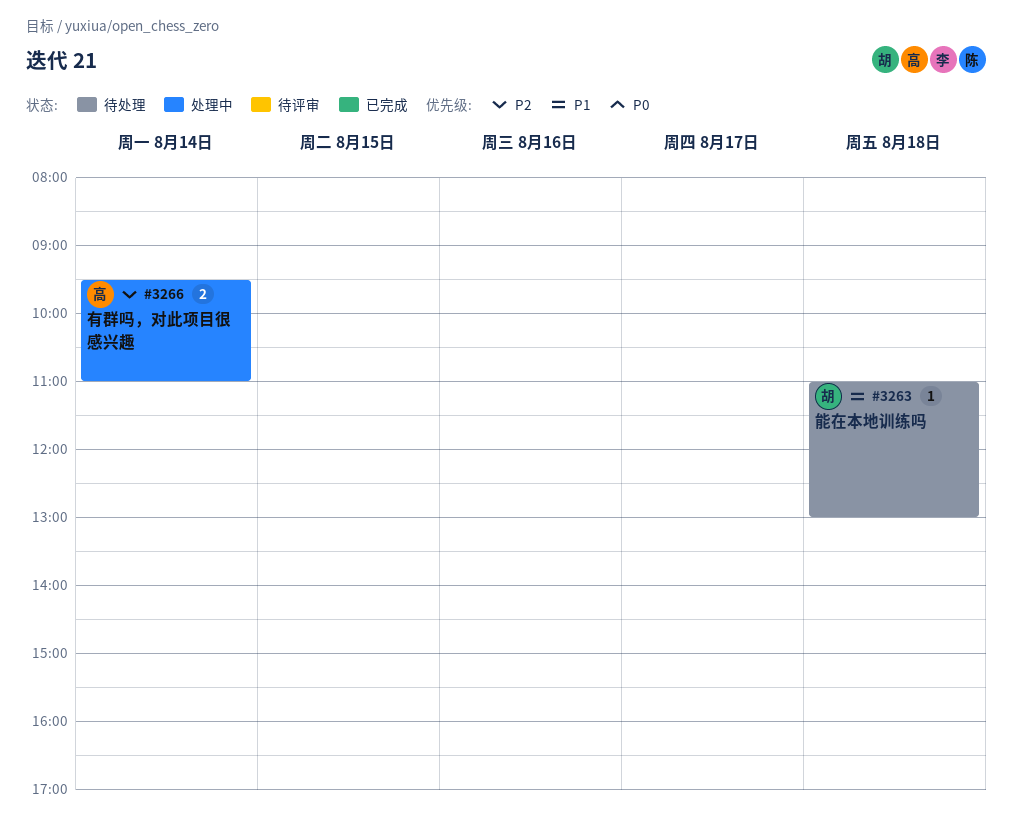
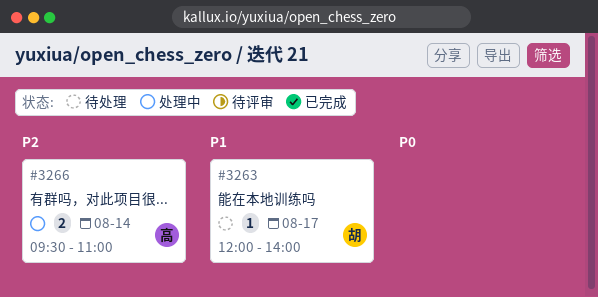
#3263, day: Aug 18 -> Aug 17
#3263, begins: 11:00 -> 12:00
#3263, ends: 13:00 -> 14:00

